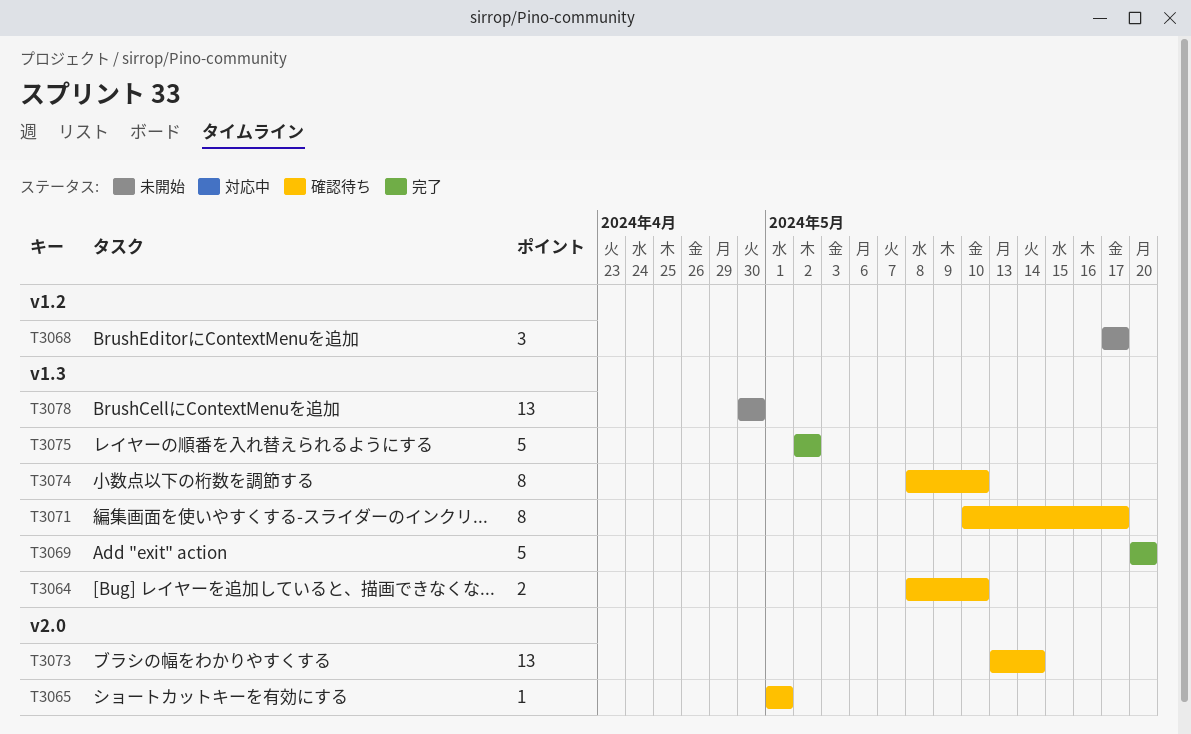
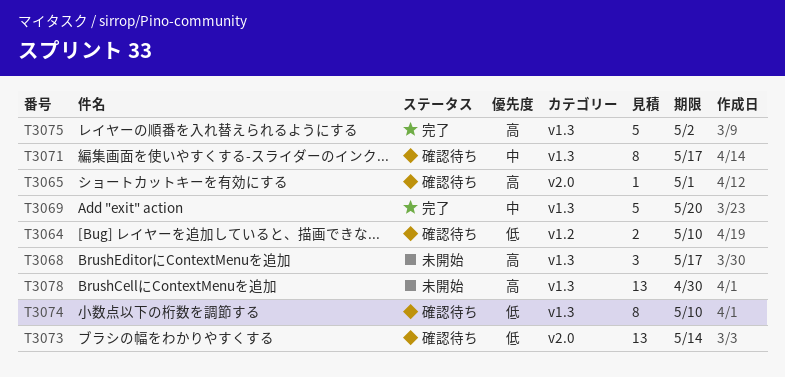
T3064, label: v1.3 -> v1.2
T3068, label: v1.2 -> v1.3

